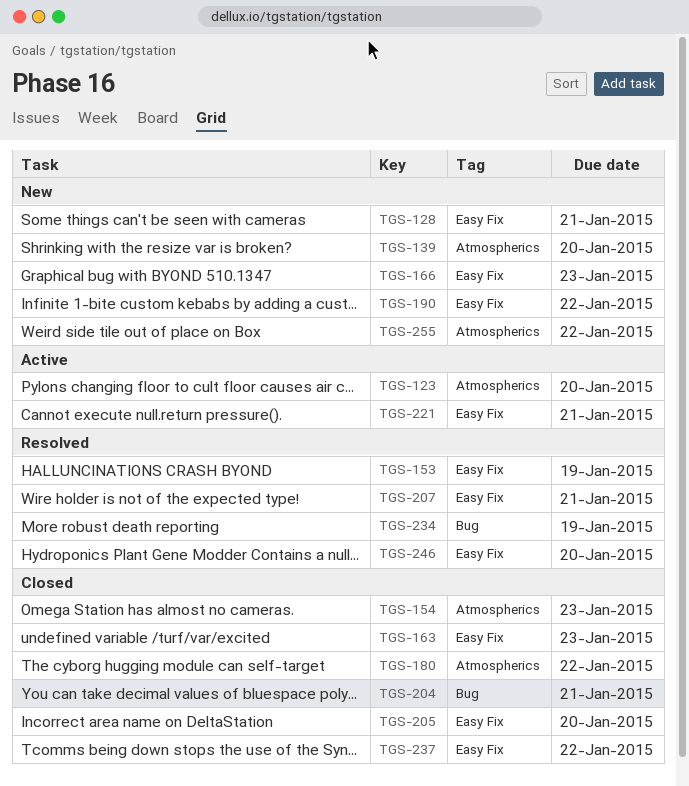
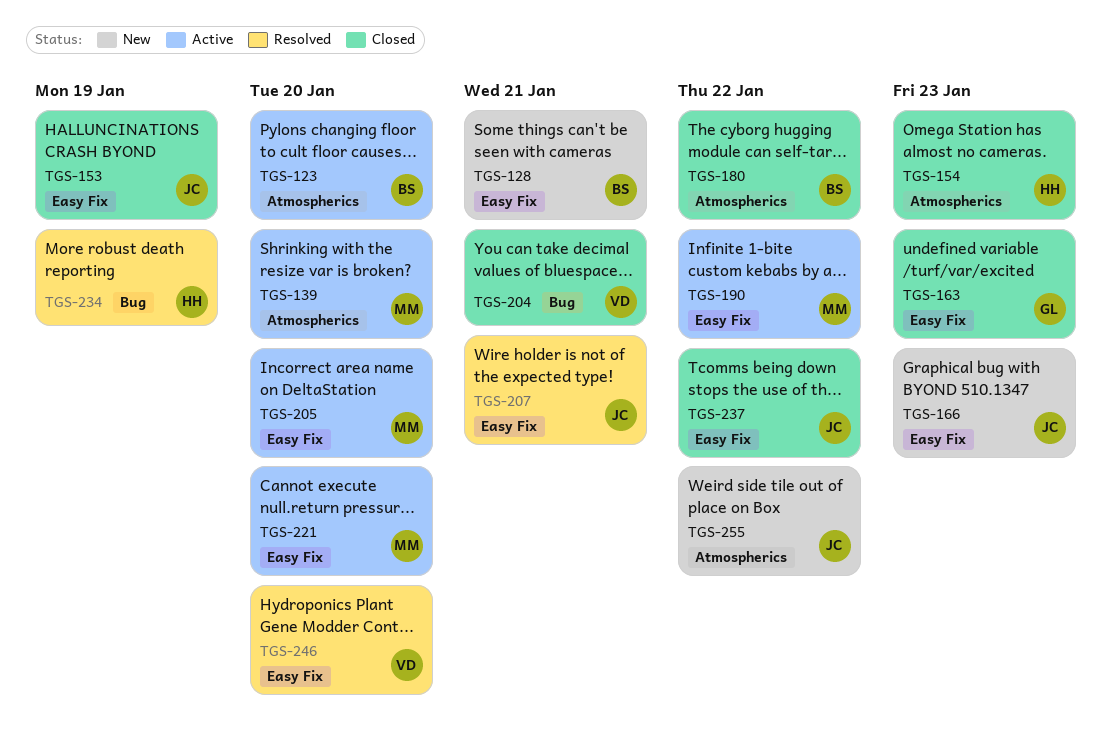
TGS-139, status: New -> Active
TGS-153, status: Resolved -> Closed
TGS-190, status: New -> Active
TGS-205, status: Closed -> Active
TGS-221, due: Jan 21 -> Jan 20

